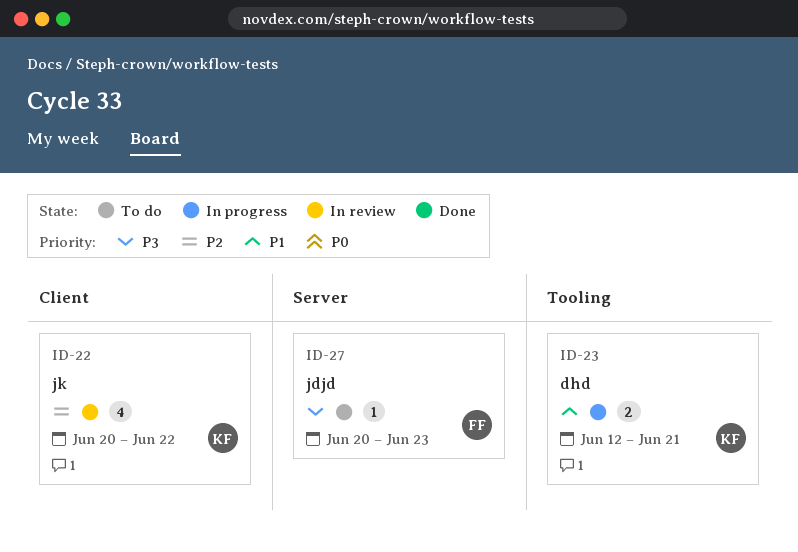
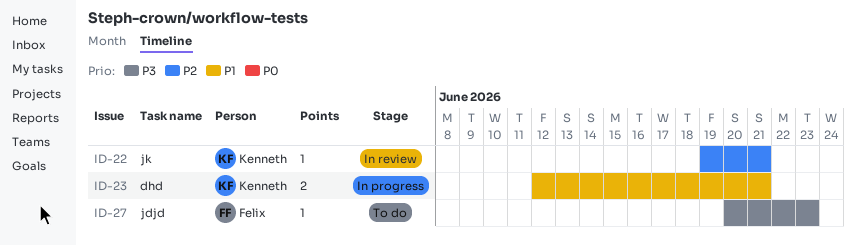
ID-22, estimate: 4 -> 1
ID-22, start: Jun 20 -> Jun 19
ID-22, due: Jun 22 -> Jun 21

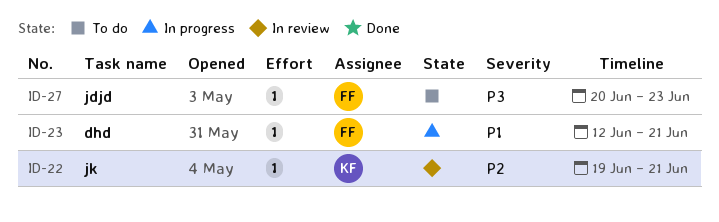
ID-23, owner: Kenneth -> Felix
ID-23, estimate: 2 -> 1

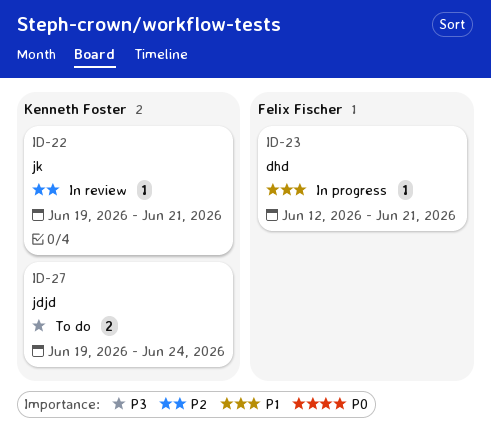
ID-27, owner: Felix Fischer -> Kenneth Foster
ID-27, estimate: 1 -> 2
ID-27, start: Jun 20 -> Jun 19
ID-27, due: Jun 23 -> Jun 24

